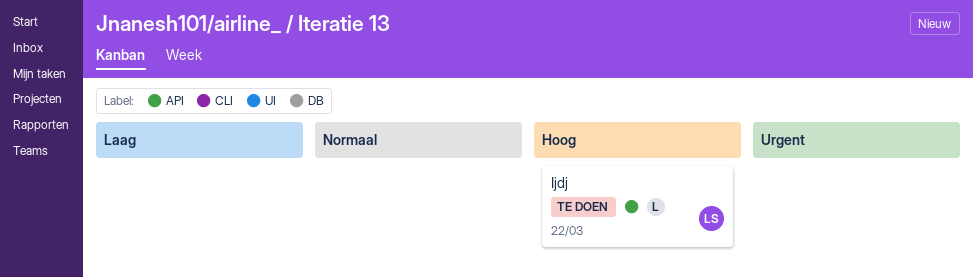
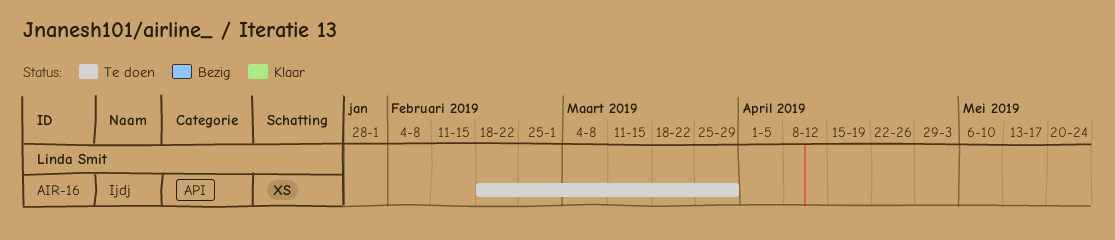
Ijdj, estimate: L -> XS
Ijdj, due: Mar 22 -> Mar 29

